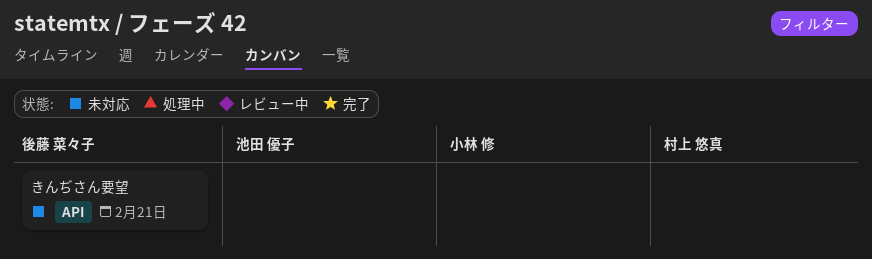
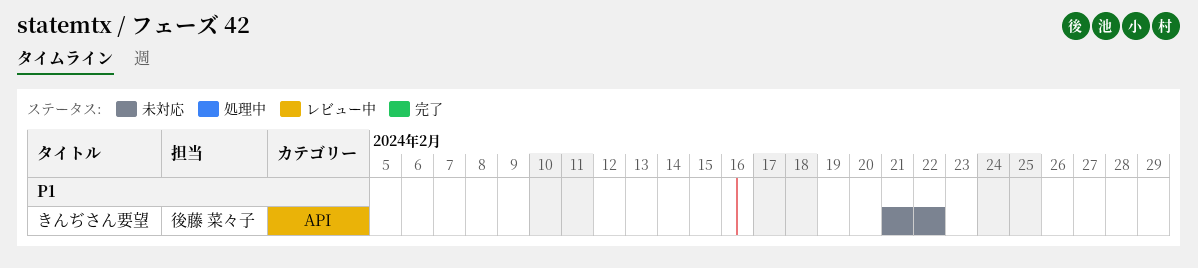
きんぢさん要望, due: Feb 21 -> Feb 22

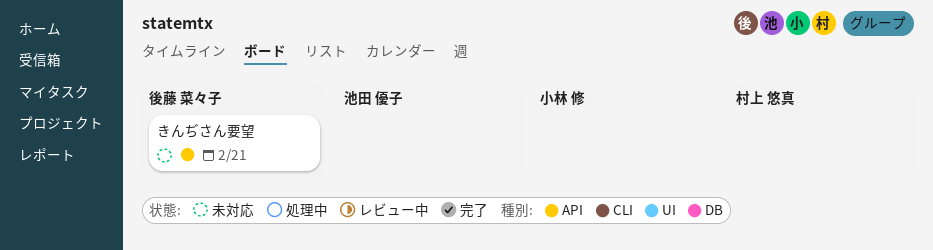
きんぢさん要望, due: Feb 22 -> Feb 21

